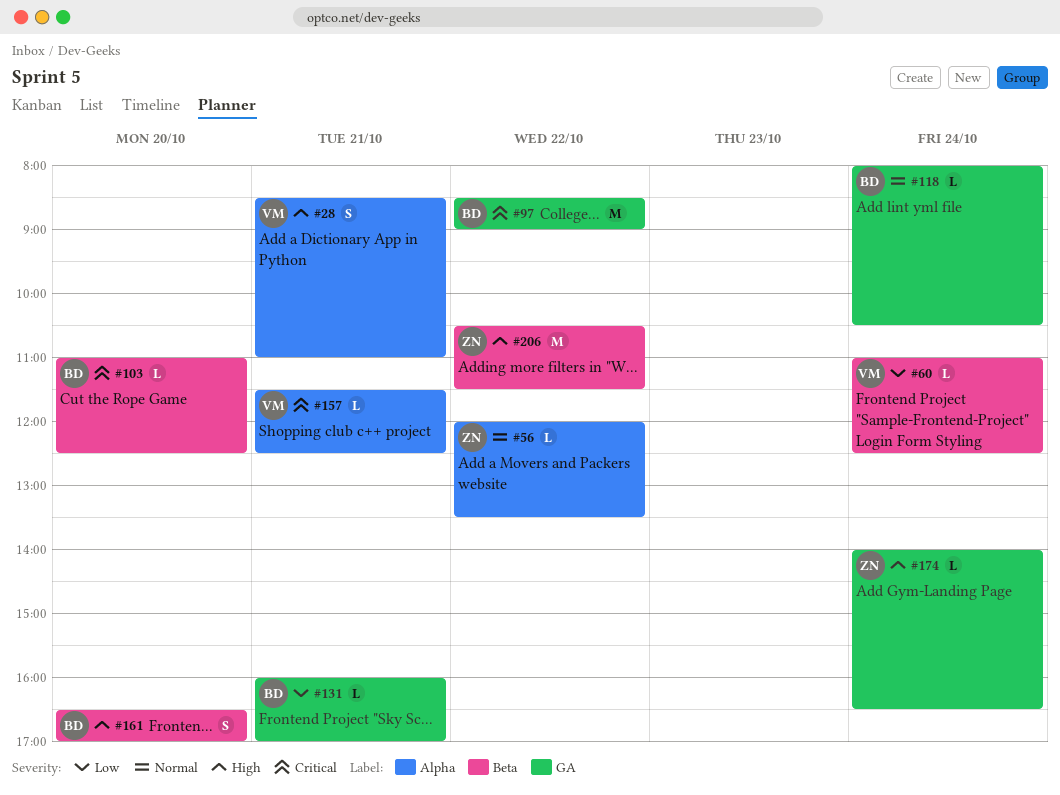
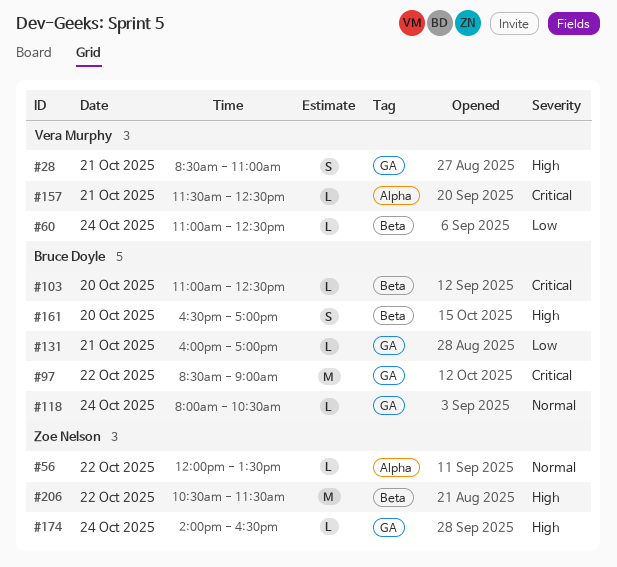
#28, label: Alpha -> GA

